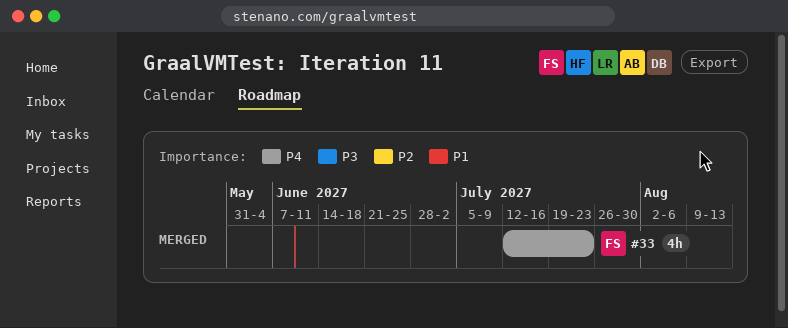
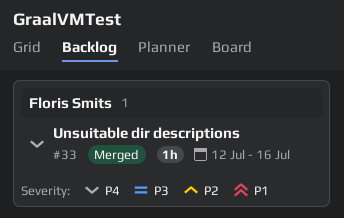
#33, estimate: 4h -> 1h
#33, due: Jul 23 -> Jul 16

